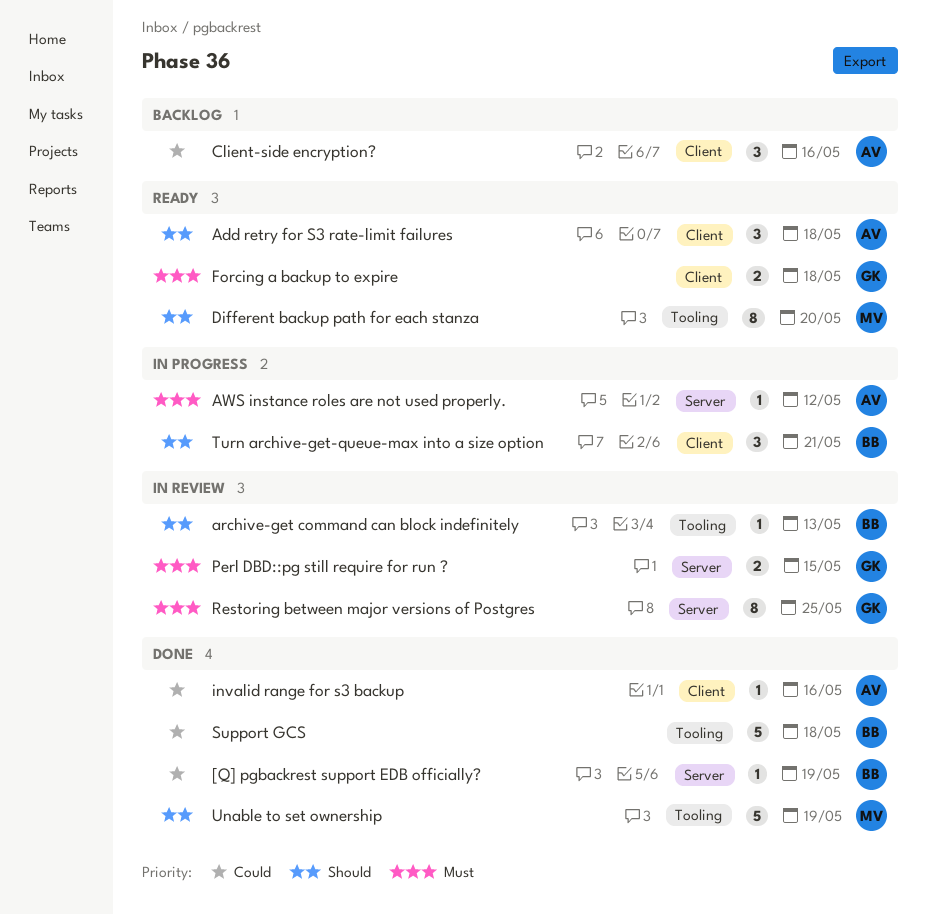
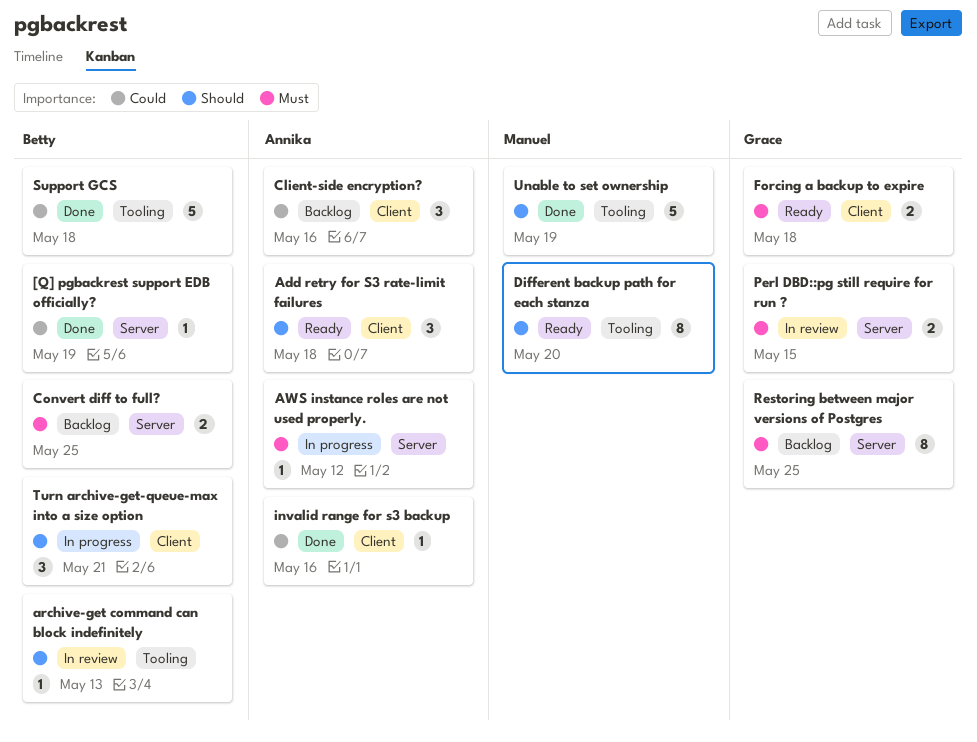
Convert diff to full?: none -> present
Restoring between major versions of Postgres, status: In review -> Backlog

